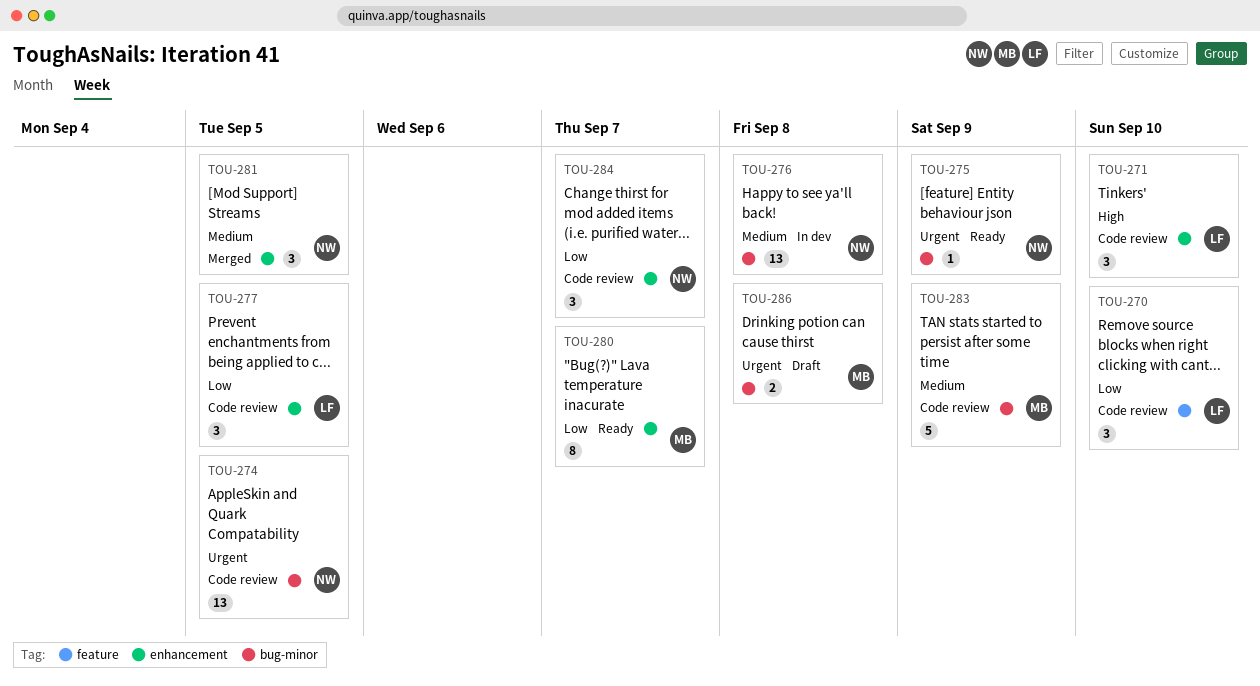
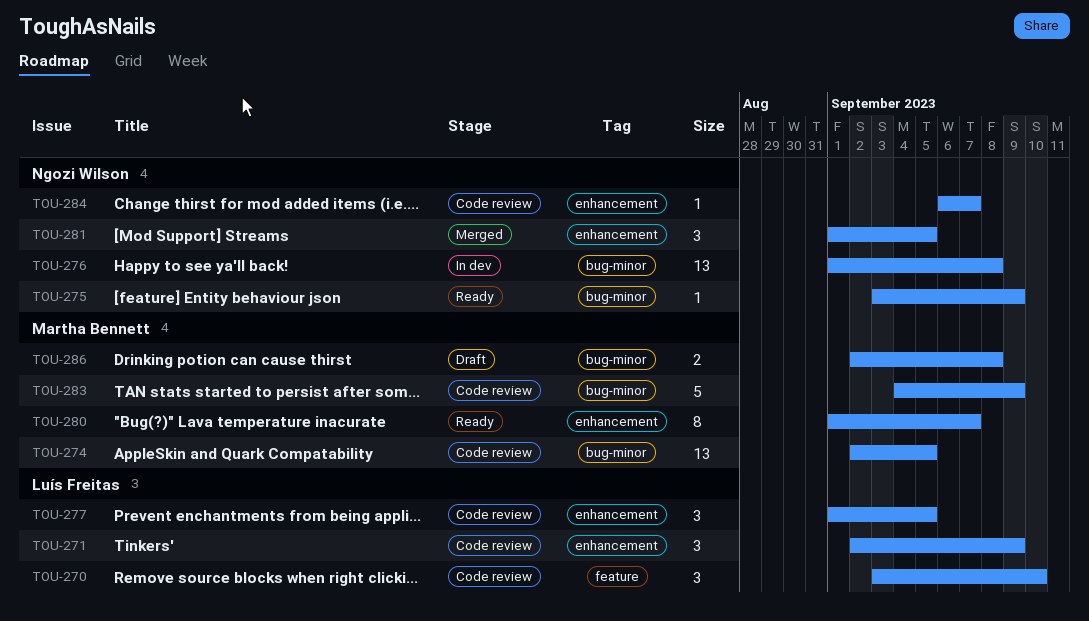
TOU-271, due: Sep 10 -> Sep 9
TOU-274, owner: Ngozi Wilson -> Martha Bennett
TOU-284, estimate: 3 -> 1

